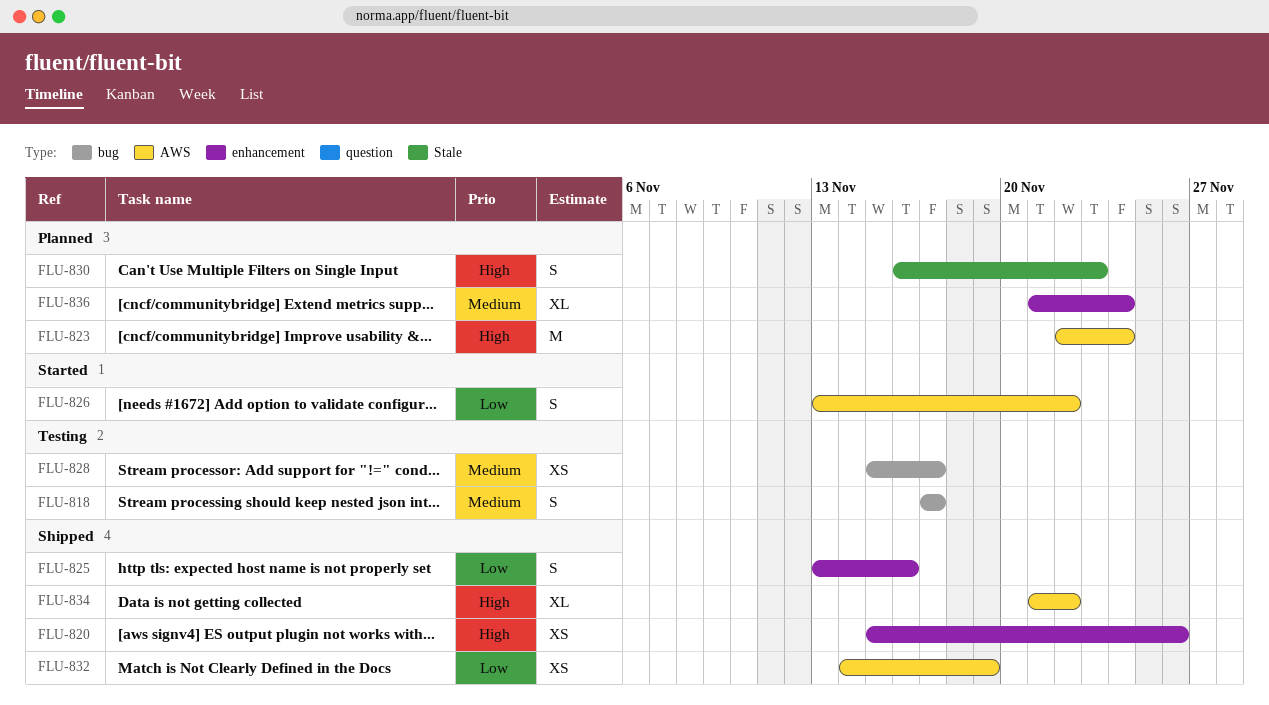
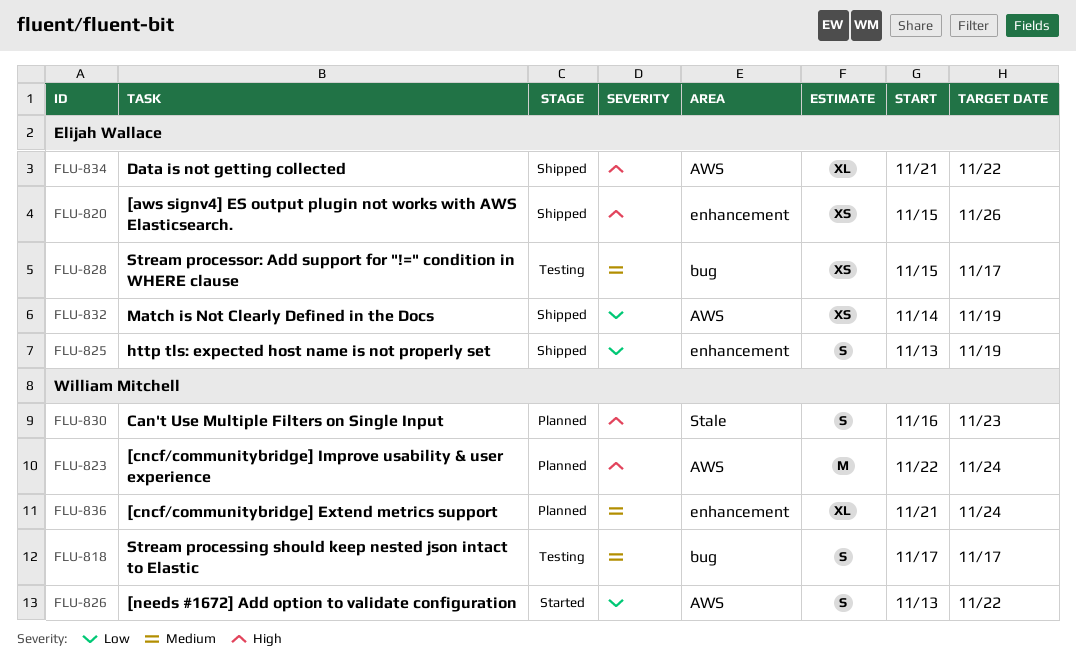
FLU-825, due: Nov 16 -> Nov 19

